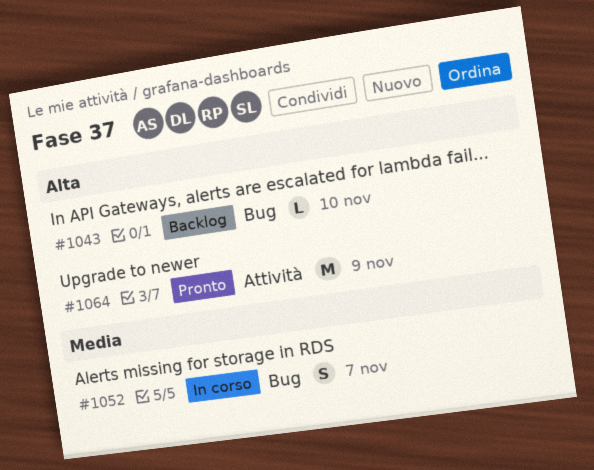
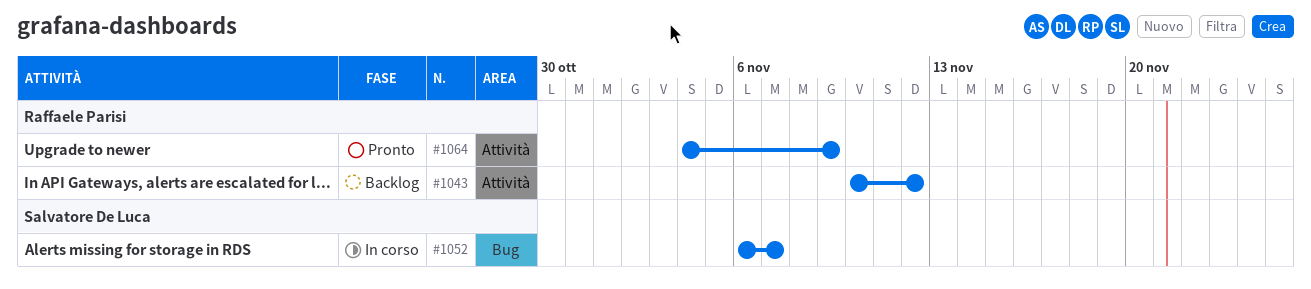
#1043, label: Bug -> Attività
#1043, due: Nov 10 -> Nov 12

